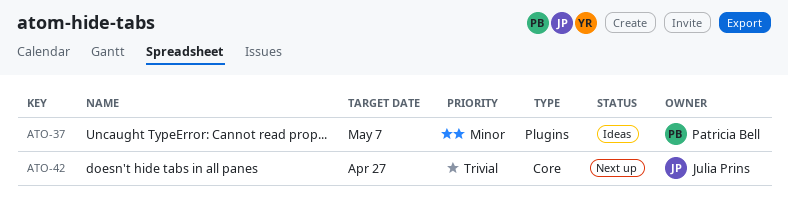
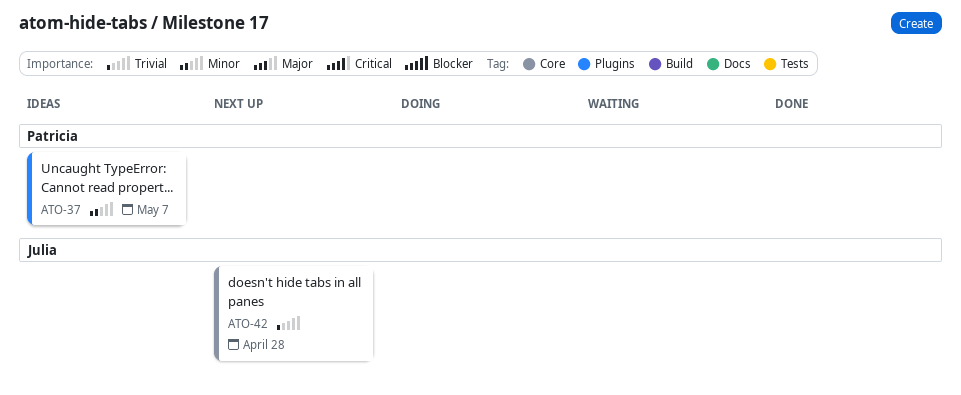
ATO-42, due: Apr 27 -> Apr 28

